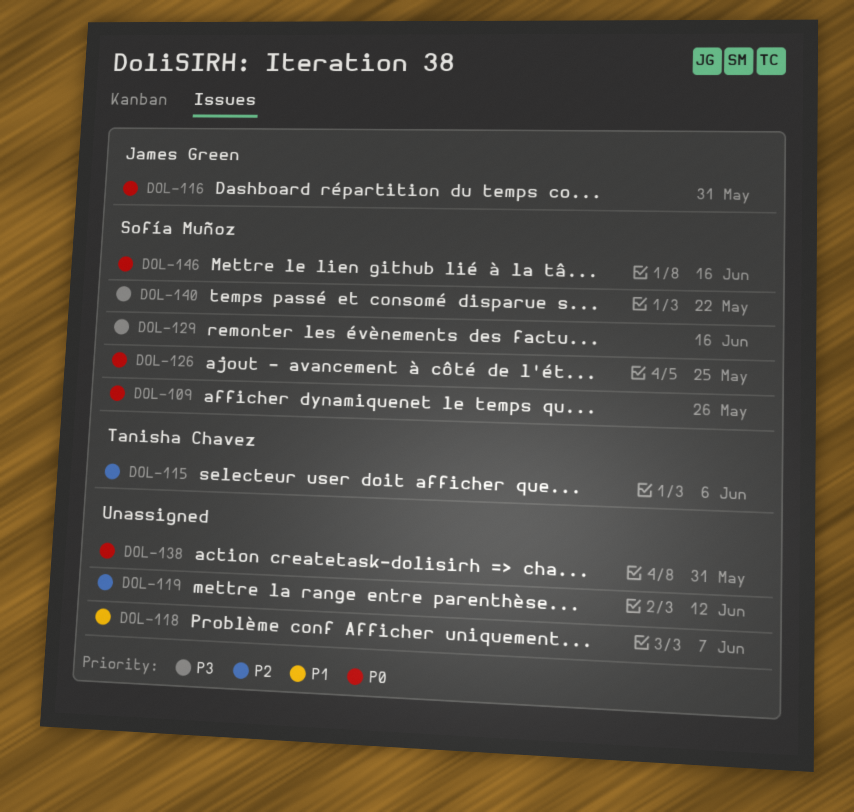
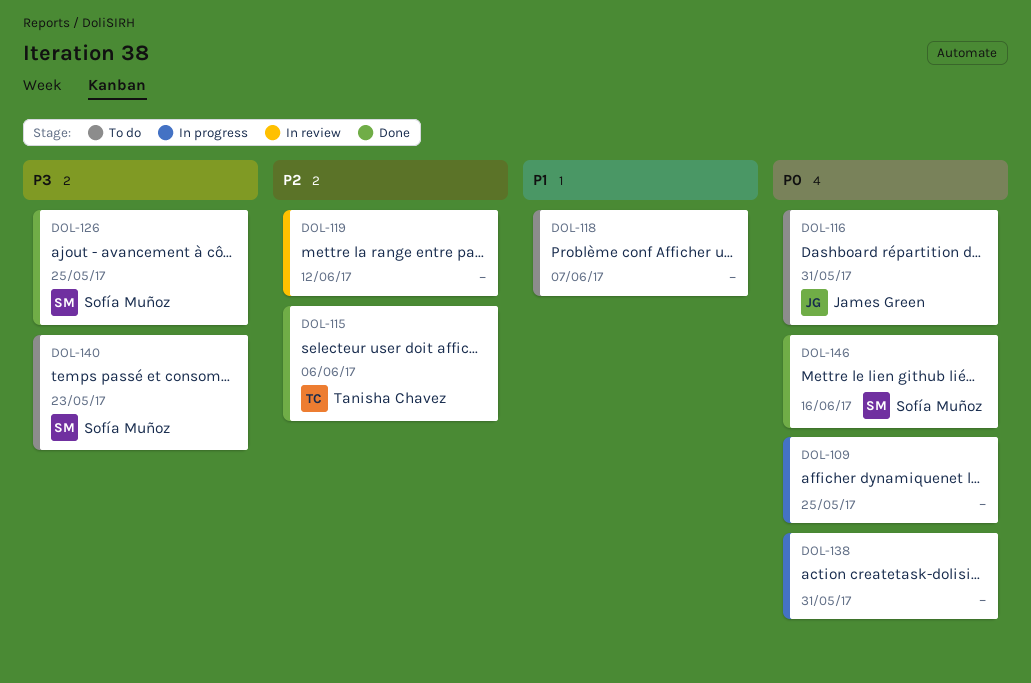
DOL-109, owner: Sofía Muñoz -> none
DOL-109, due: May 26 -> May 25
DOL-126, priority: P0 -> P3
DOL-129: present -> none
DOL-140, due: May 22 -> May 23

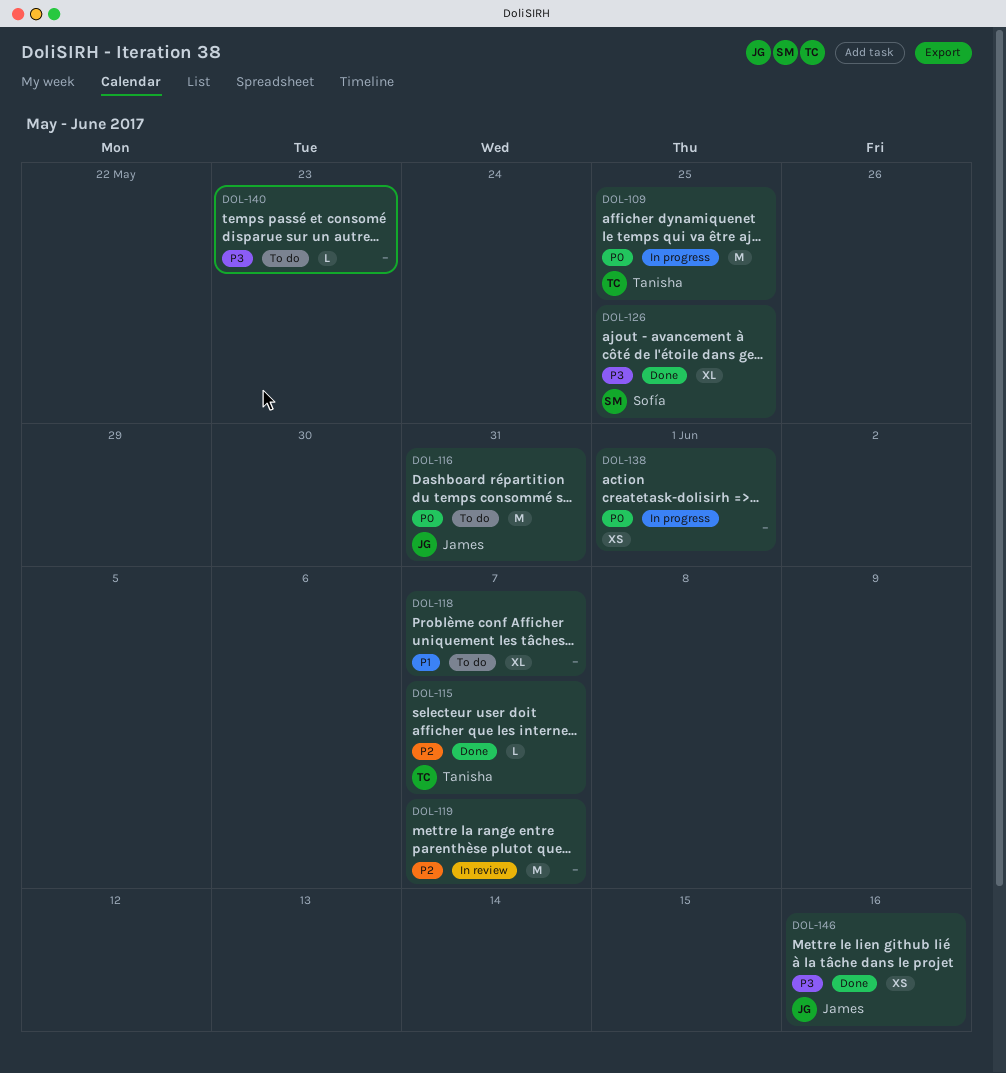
DOL-109, owner: none -> Tanisha Chavez
DOL-115, due: Jun 6 -> Jun 7
DOL-119, due: Jun 12 -> Jun 7
DOL-138, due: May 31 -> Jun 1
DOL-140, owner: Sofía Muñoz -> none
DOL-146, owner: Sofía Muñoz -> James Green
DOL-146, priority: P0 -> P3

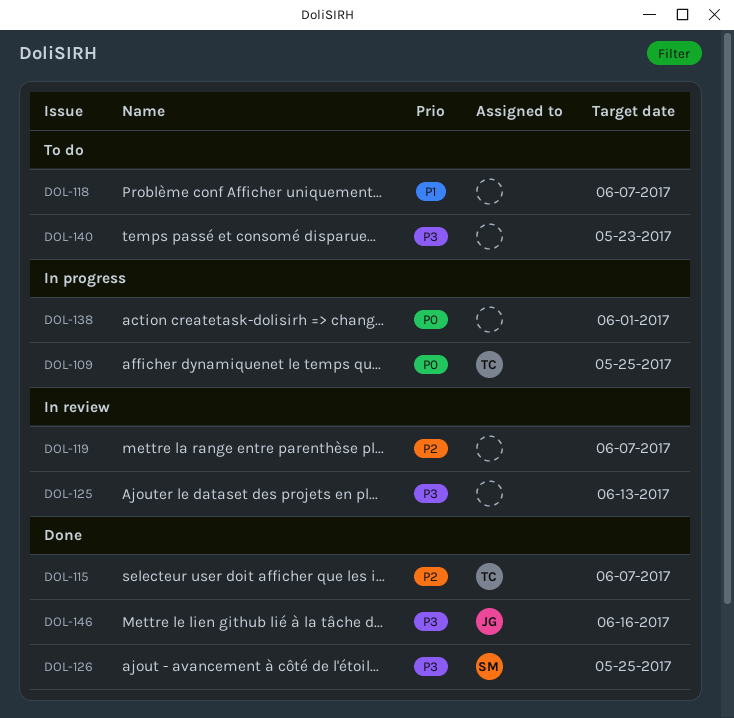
DOL-116: present -> none
DOL-125: none -> present

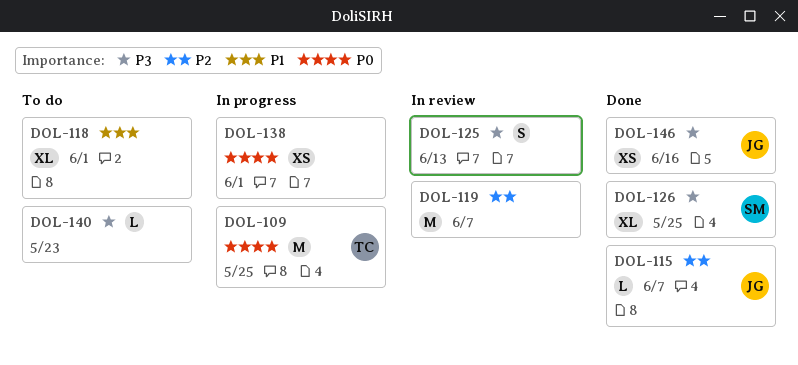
DOL-115, owner: TC -> JG
DOL-118, due: Jun 7 -> Jun 1

